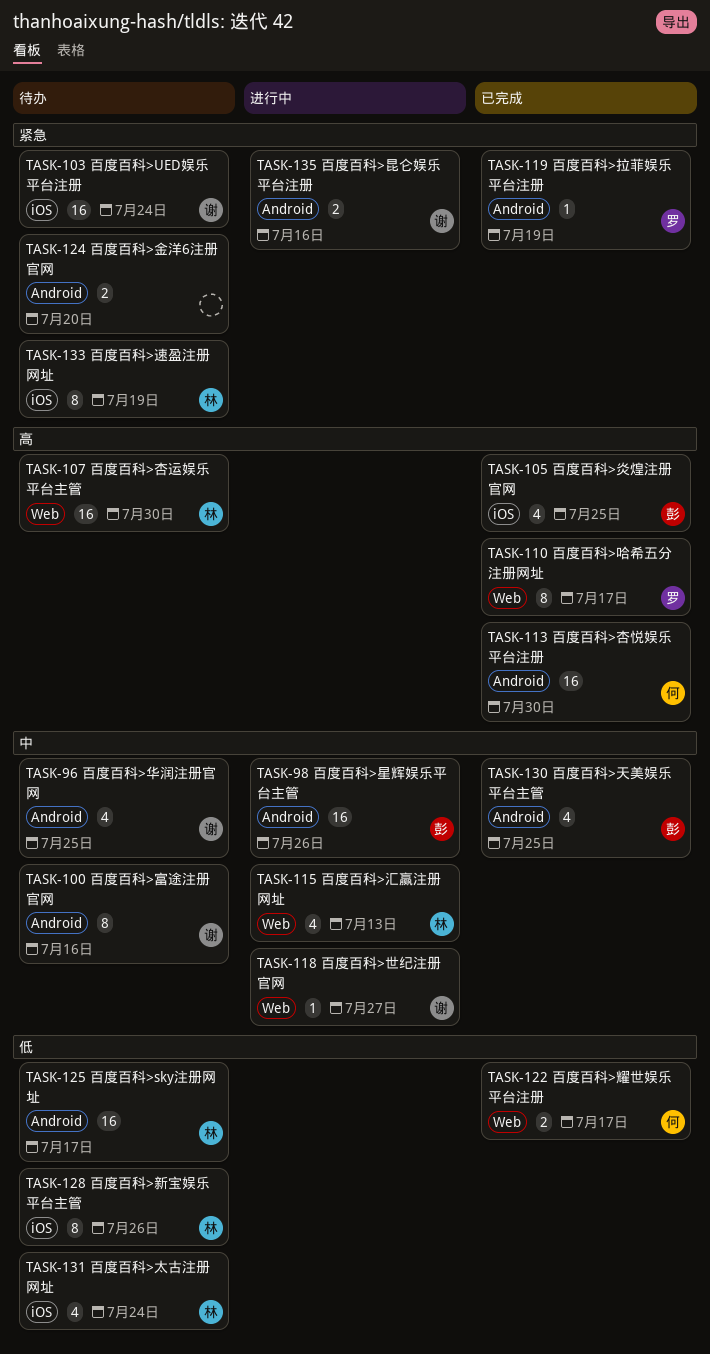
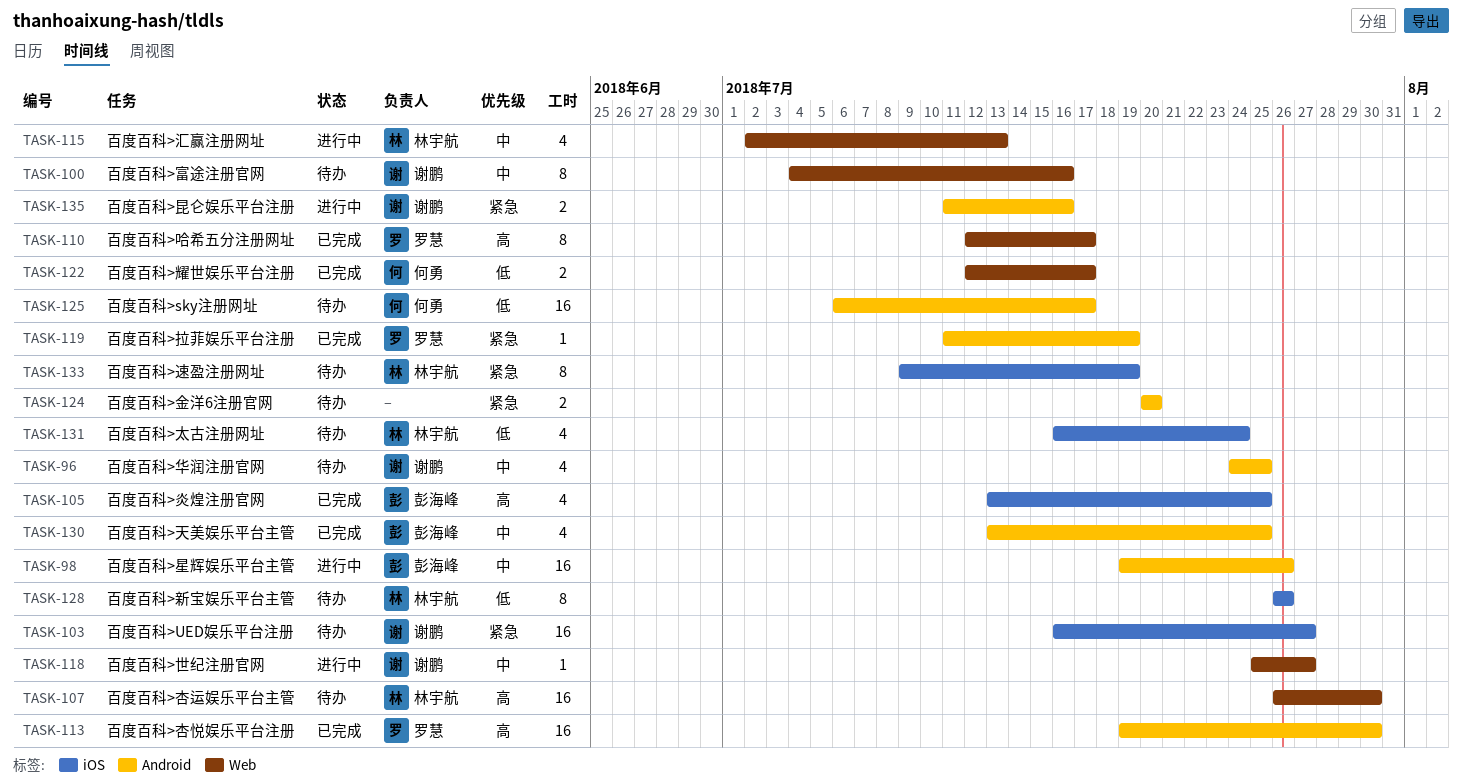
TASK-100, label: Android -> Web
TASK-103, due: Jul 24 -> Jul 27
TASK-113, owner: 何勇 -> 罗慧
TASK-125, owner: 林宇航 -> 何勇

